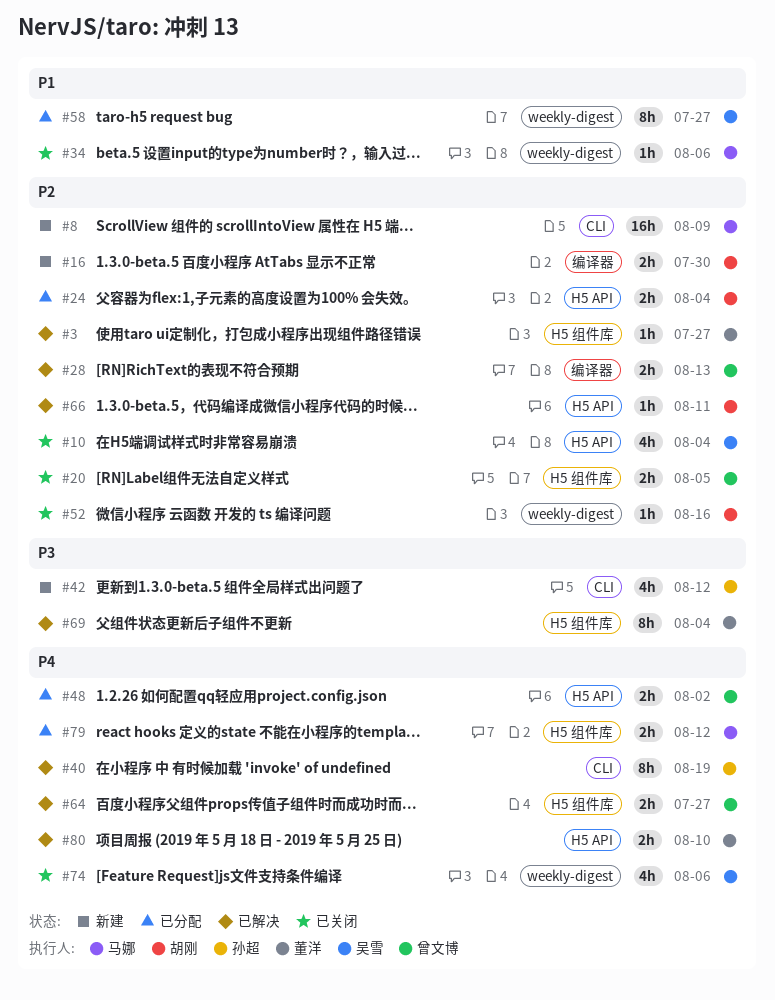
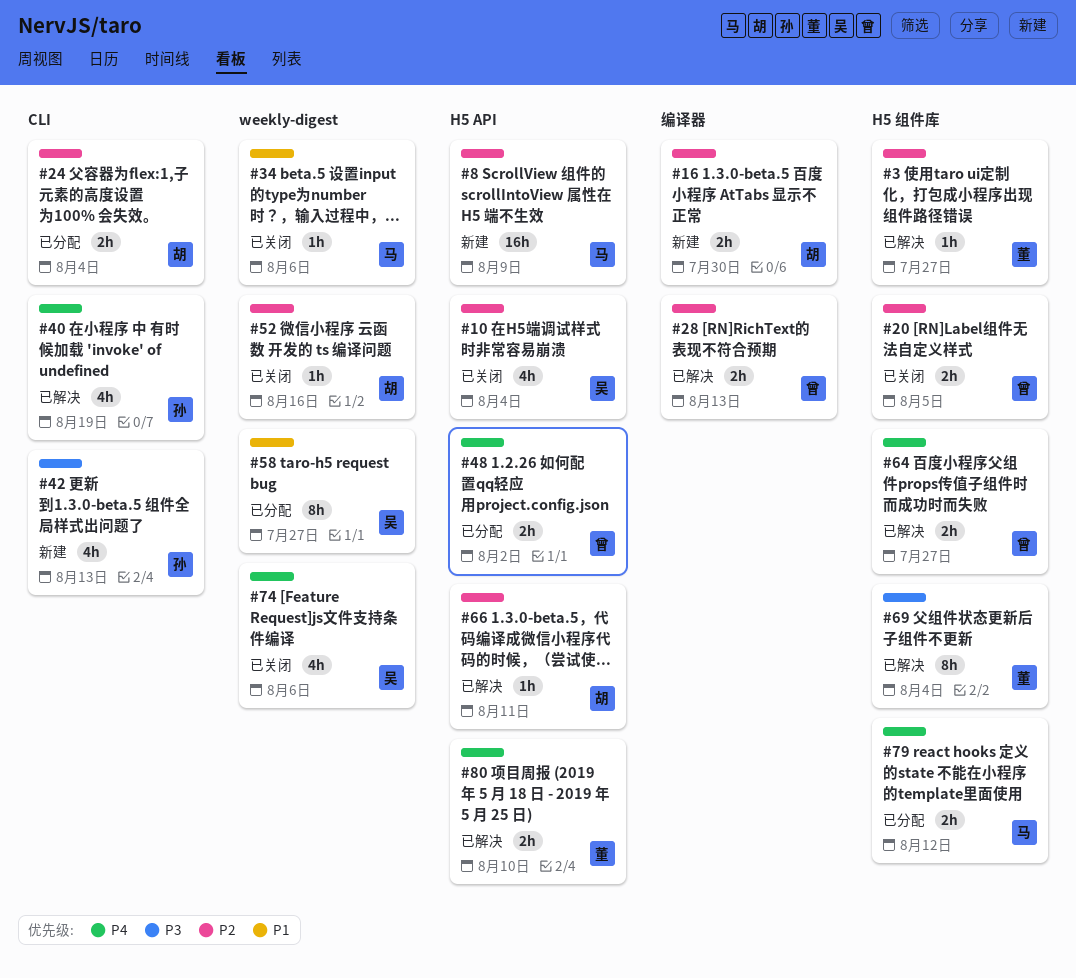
#8, label: CLI -> H5 API
#24, label: H5 API -> CLI
#40, estimate: 8h -> 4h
#42, due: Aug 12 -> Aug 13

